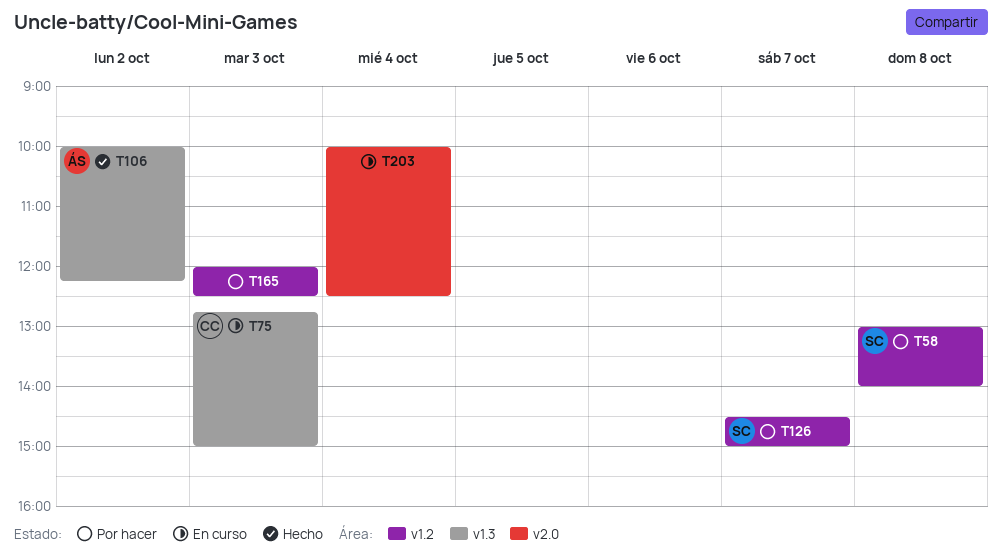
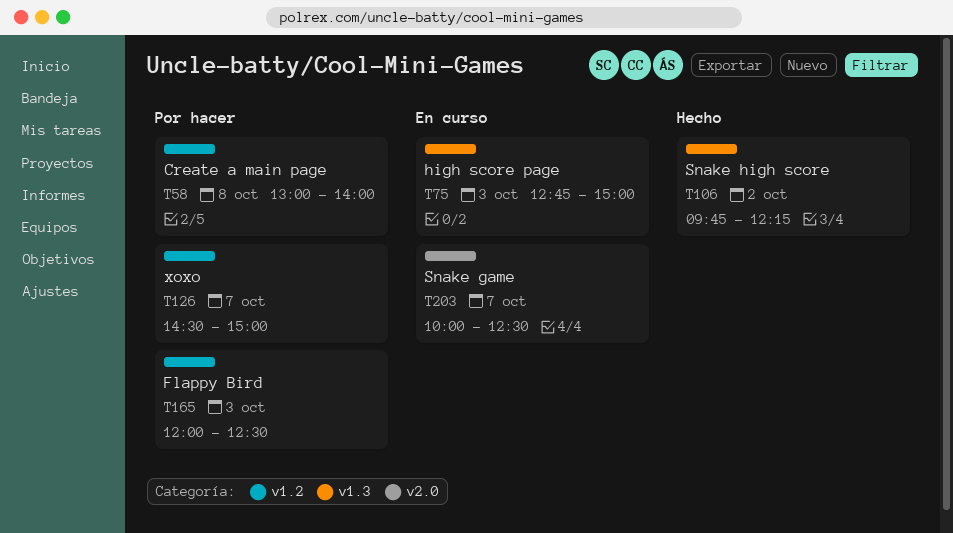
T106, begins: 10:00 -> 09:45
T203, day: Oct 4 -> Oct 7

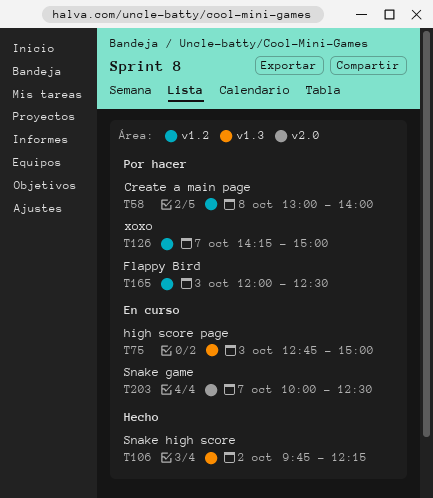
T126, begins: 14:30 -> 14:15

